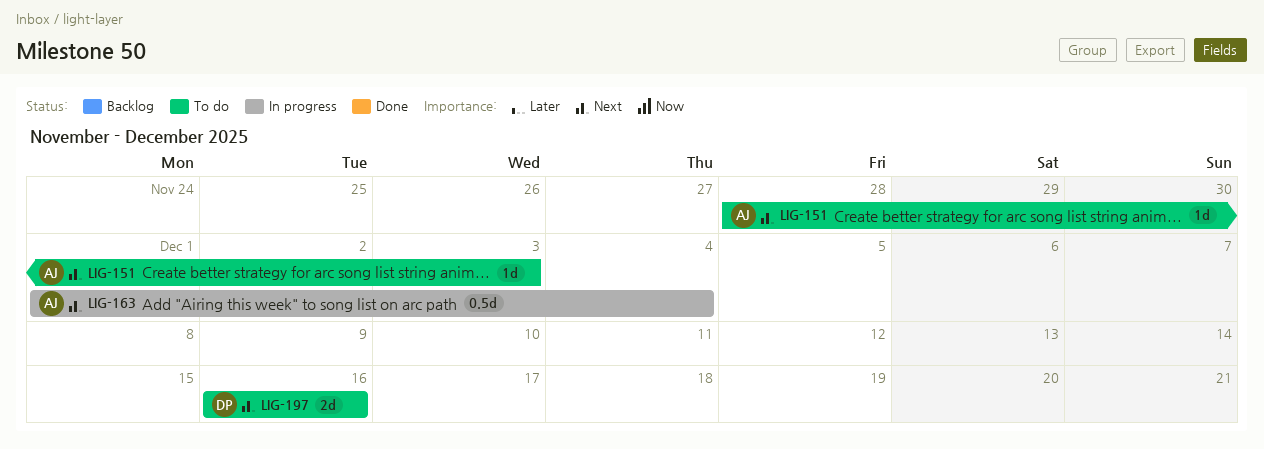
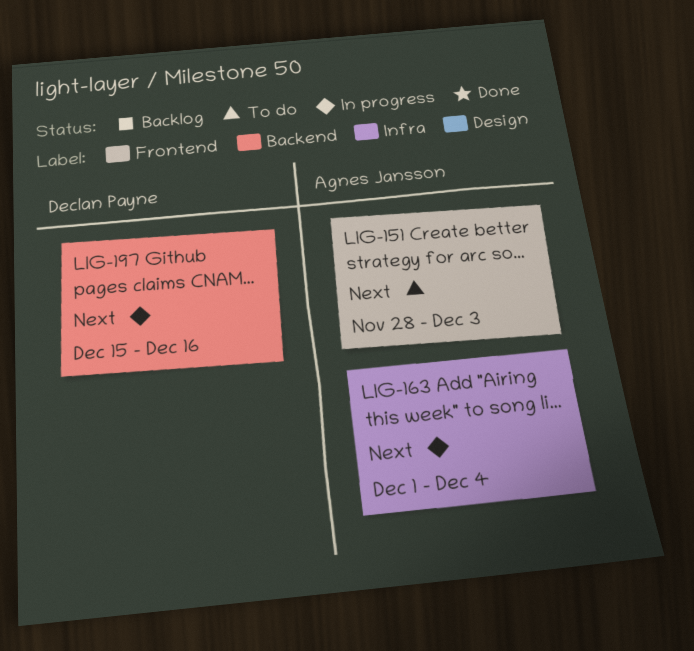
LIG-197, status: To do -> In progress
LIG-197, start: Dec 16 -> Dec 15

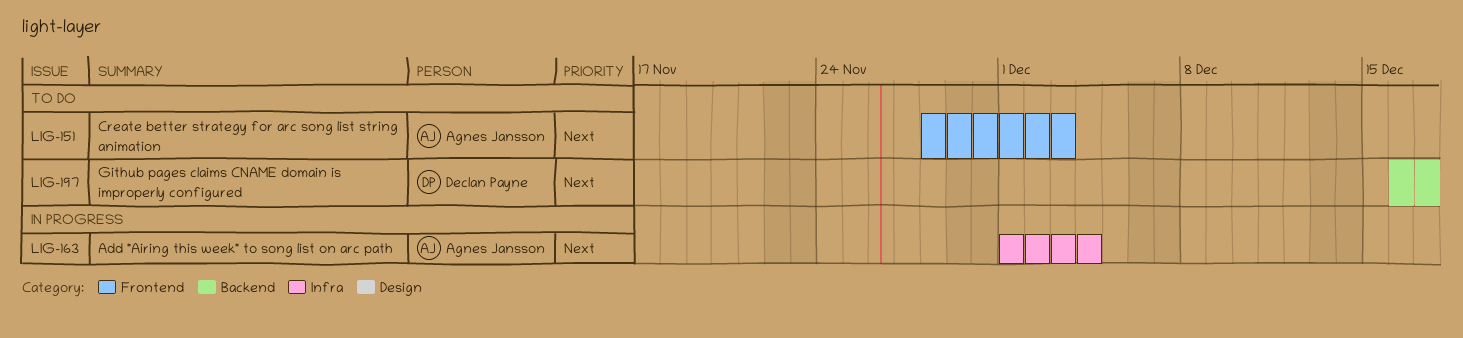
LIG-197, status: In progress -> To do
LIG-197, start: Dec 15 -> Dec 16
LIG-197, due: Dec 16 -> Dec 17

